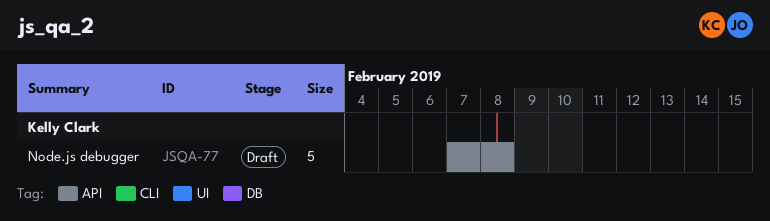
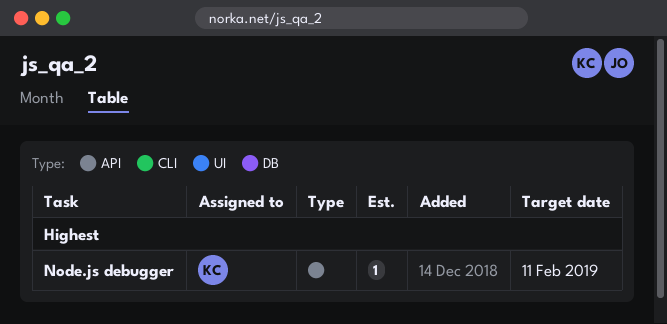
Node.js debugger, estimate: 5 -> 1
Node.js debugger, due: Feb 8 -> Feb 11

